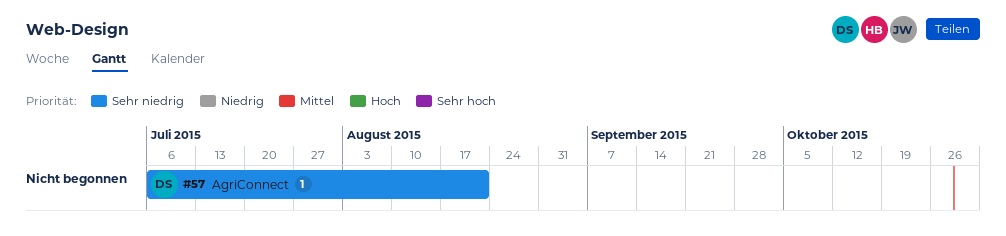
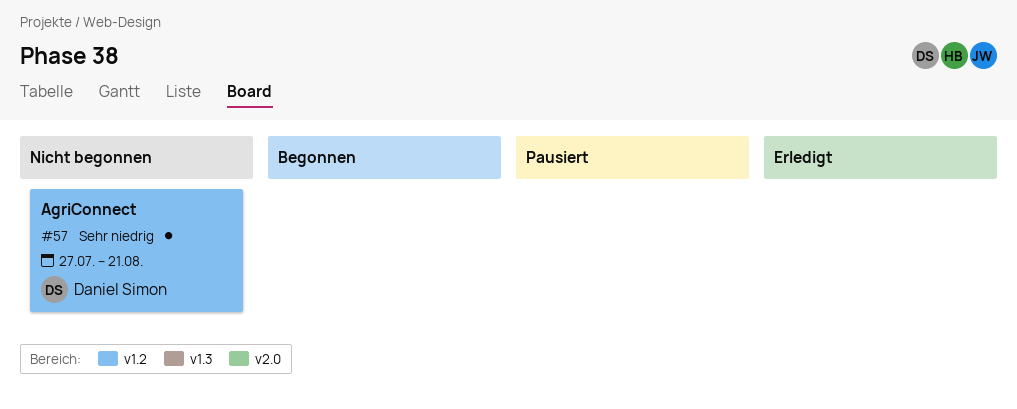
#57, start: Jul 6 -> Jul 27

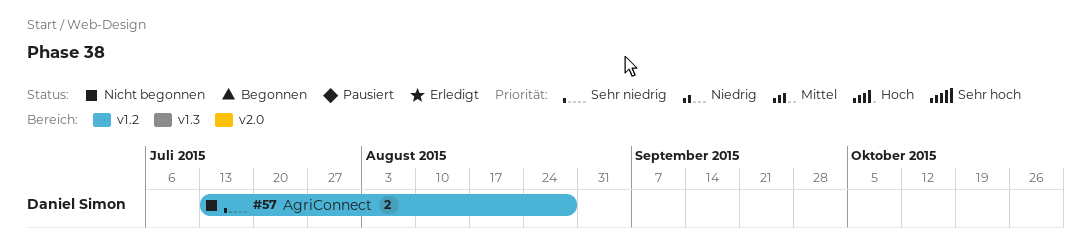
#57, estimate: 1 -> 2
#57, start: Jul 27 -> Jul 13
#57, due: Aug 21 -> Aug 28

